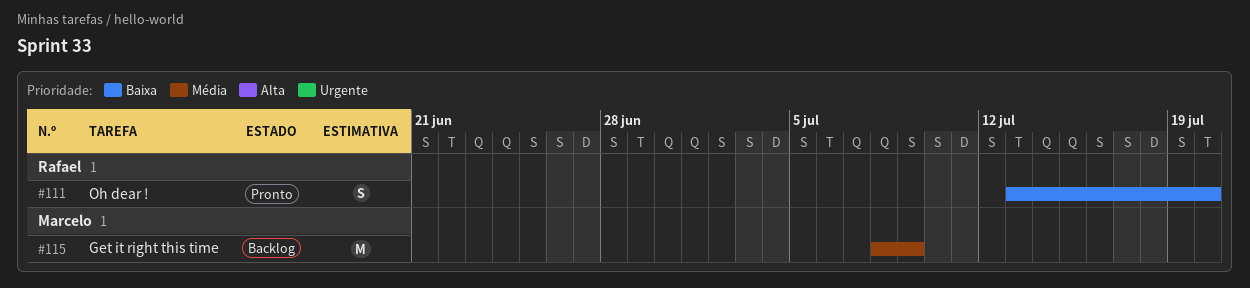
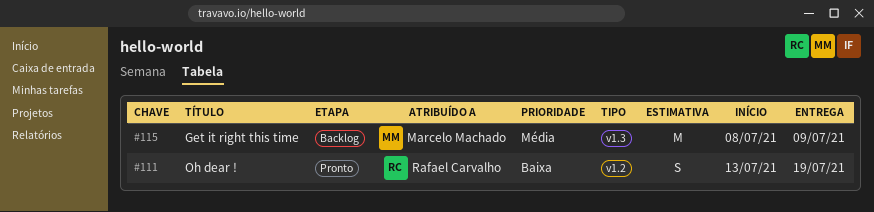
#111, due: Jul 20 -> Jul 19

